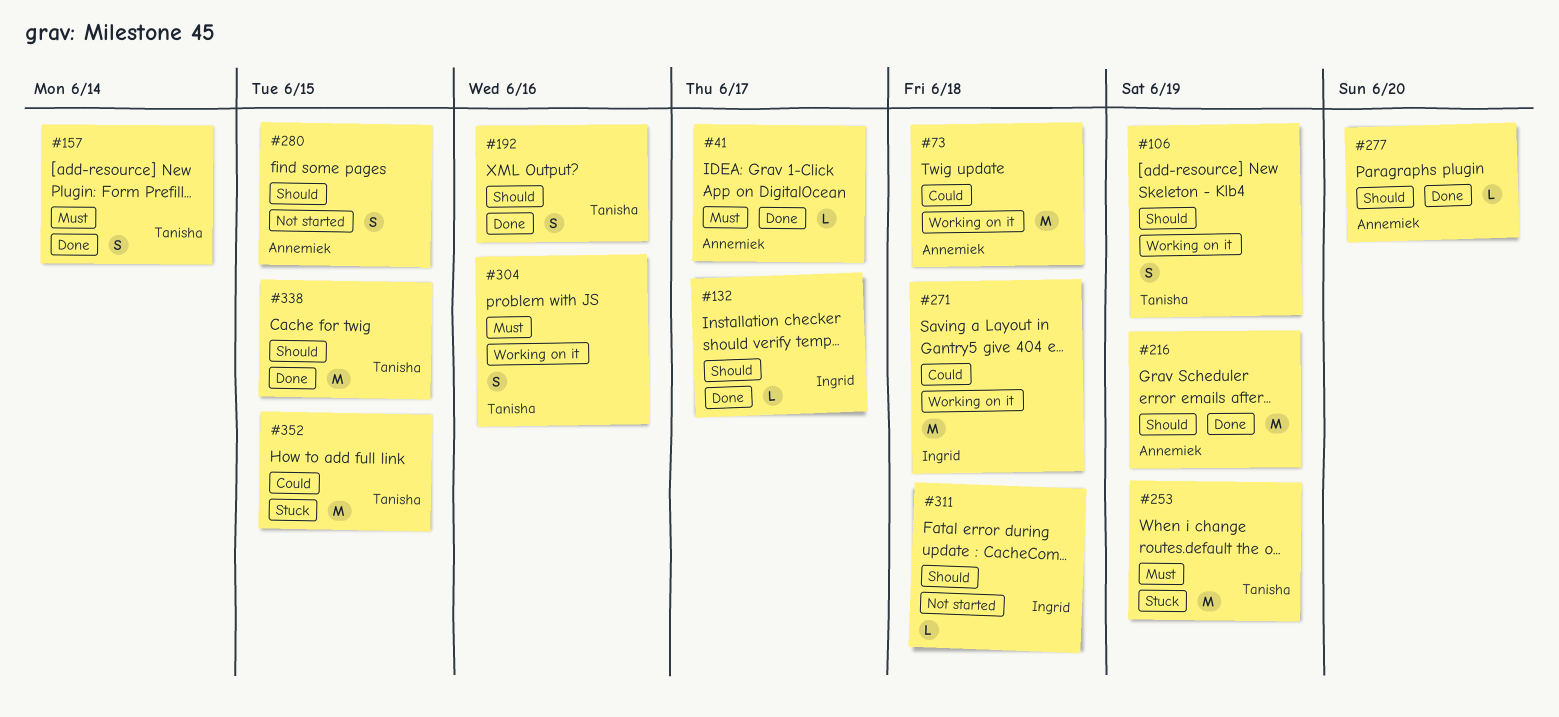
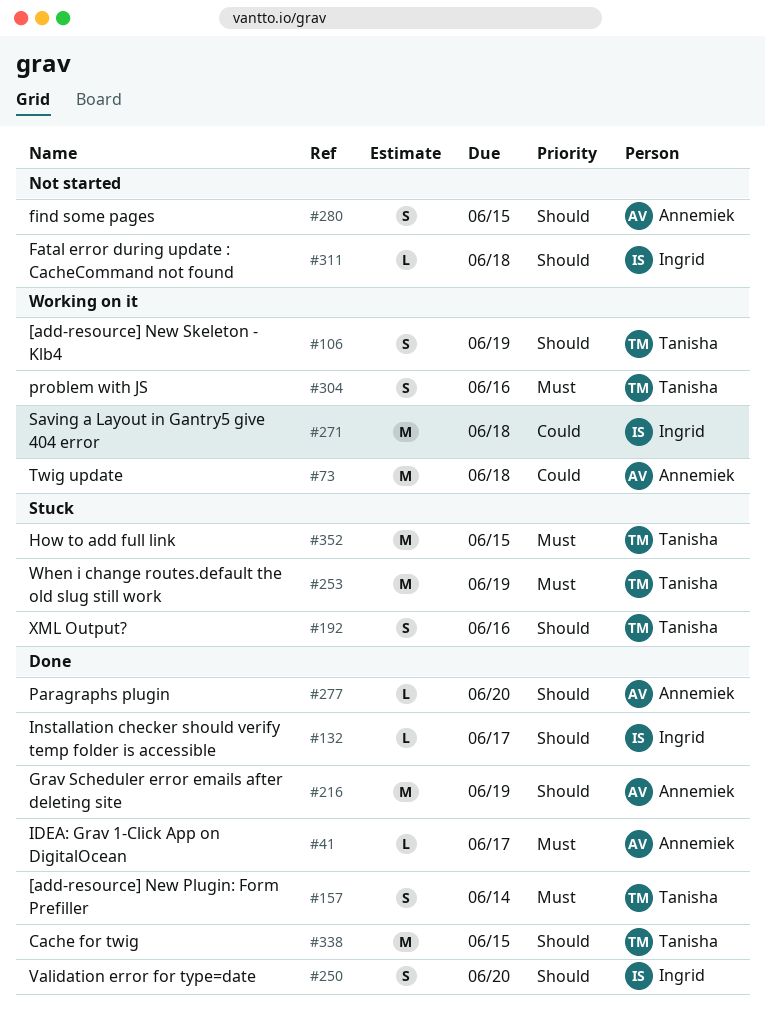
#192, status: Done -> Stuck
#250: none -> present
#352, priority: Could -> Must

